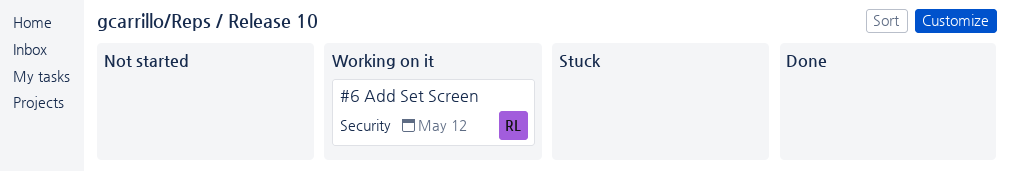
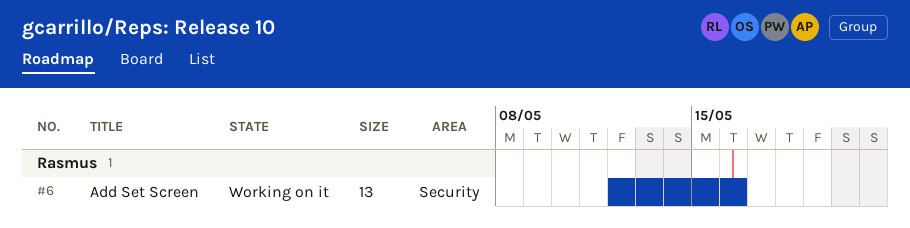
#6, due: May 12 -> May 16

